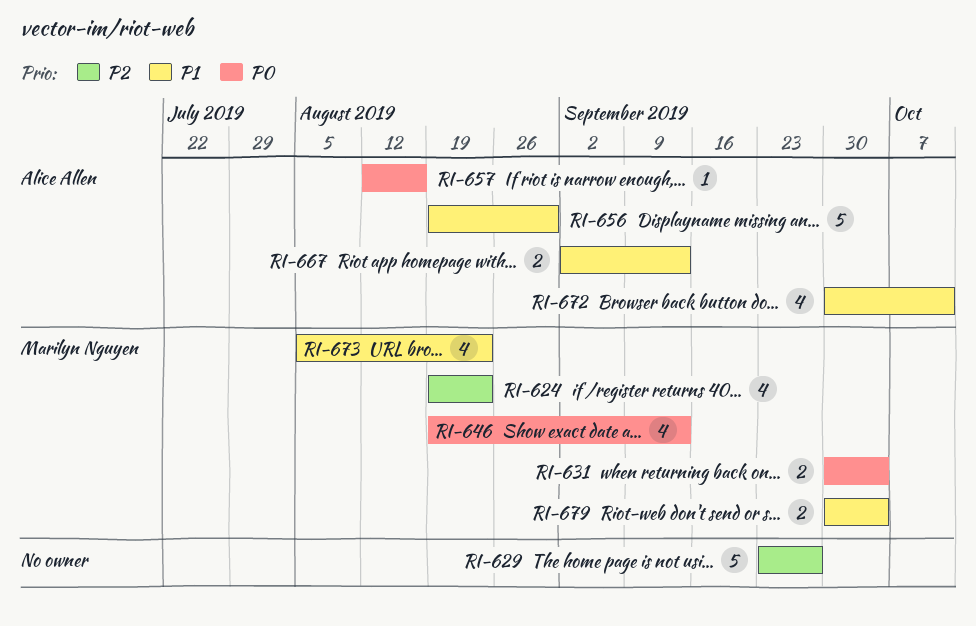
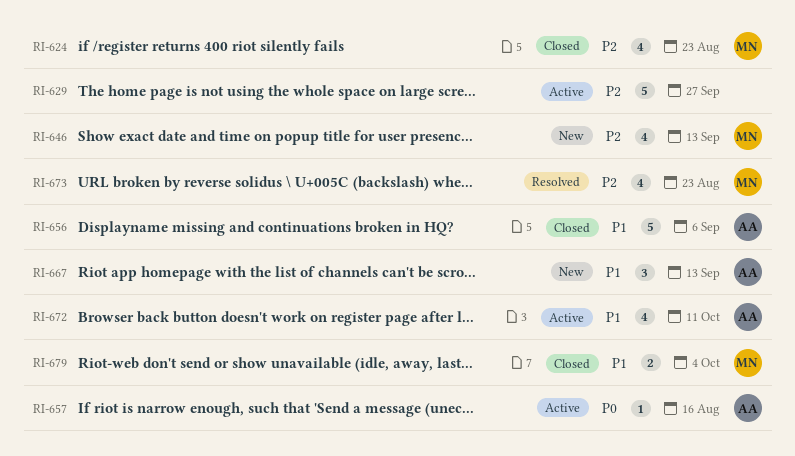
RI-631: present -> none
RI-646, priority: P0 -> P2
RI-656, due: Aug 30 -> Sep 6
RI-667, estimate: 2 -> 3
RI-673, priority: P1 -> P2

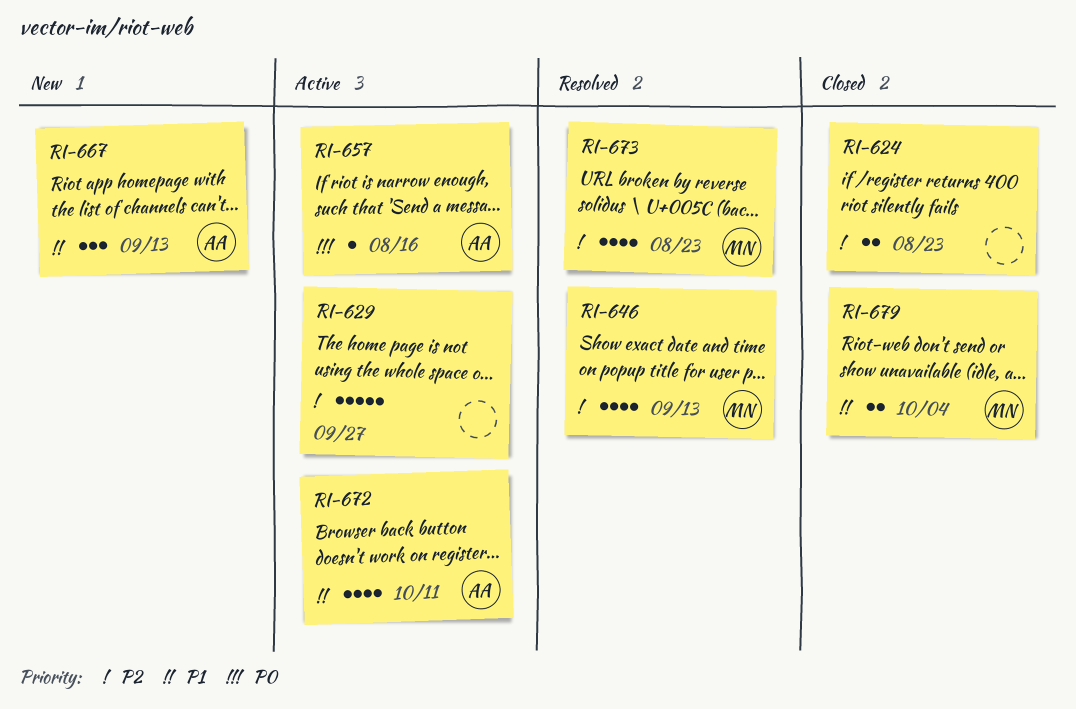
RI-624, owner: MN -> none
RI-624, estimate: 4 -> 2
RI-646, status: New -> Resolved
RI-656: present -> none

